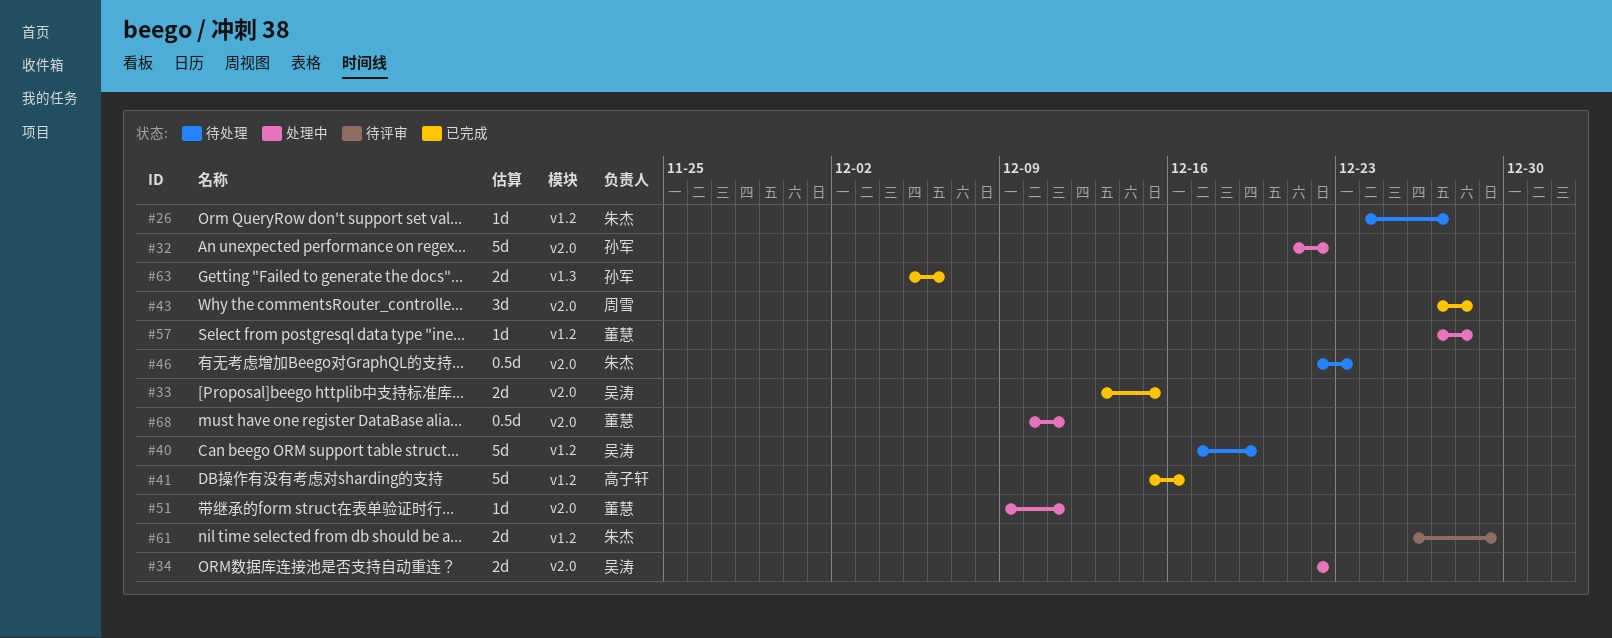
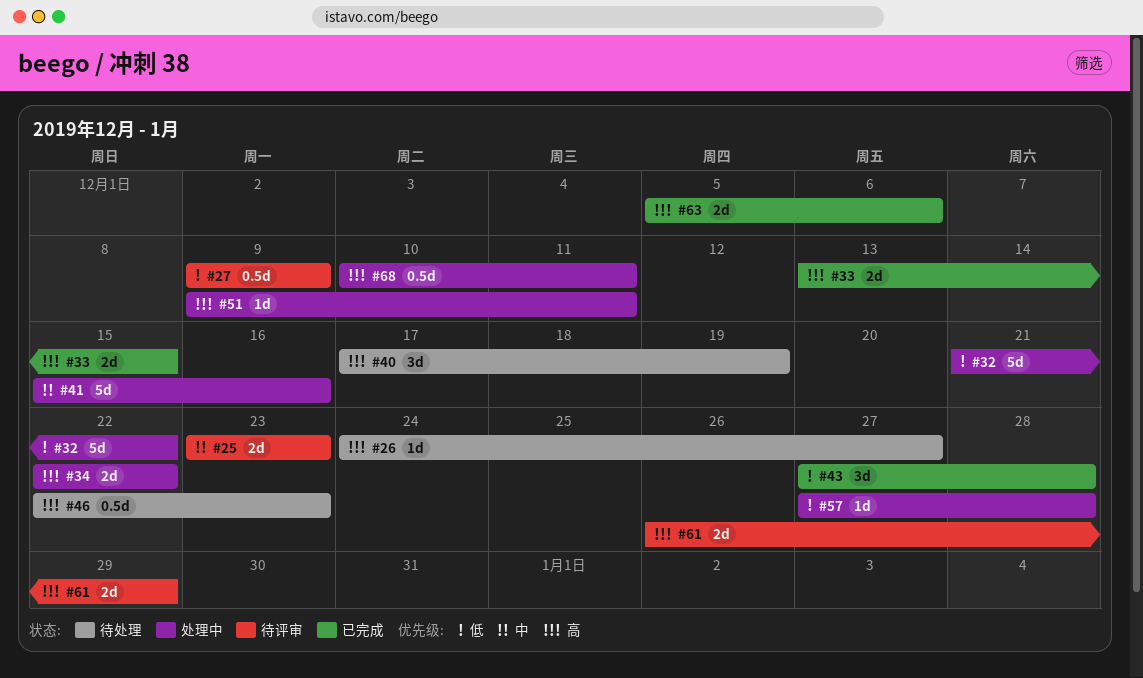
#25: none -> present
#27: none -> present
#40, estimate: 5d -> 3d
#41, status: 已完成 -> 处理中

